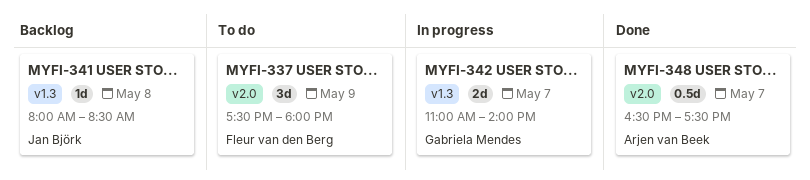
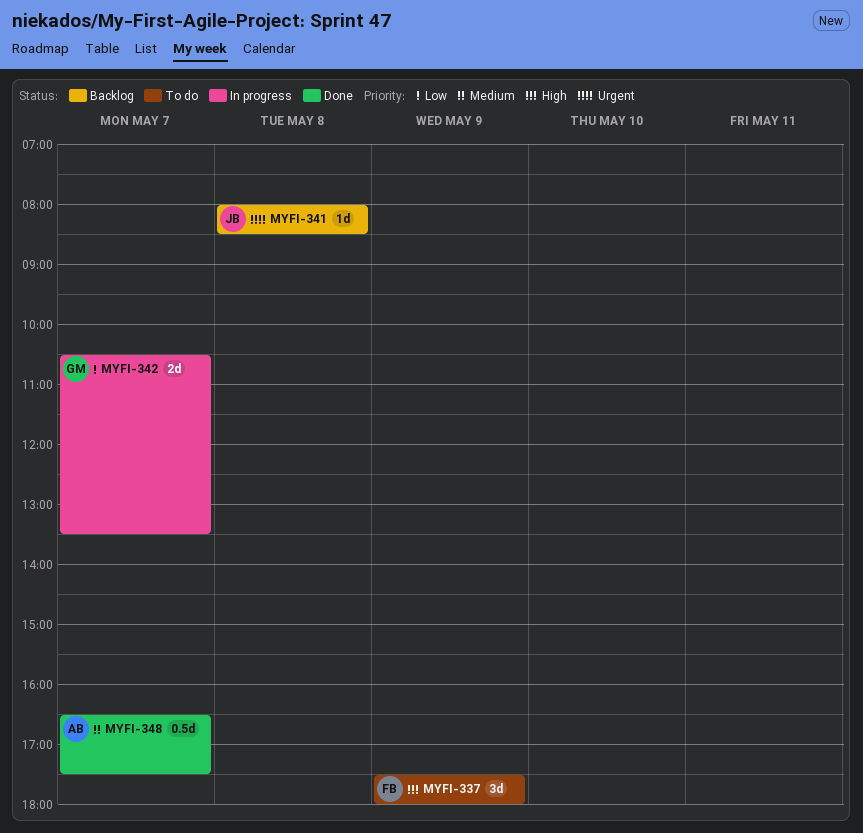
MYFI-342, begins: 11:00 -> 10:30
MYFI-342, ends: 14:00 -> 13:30

